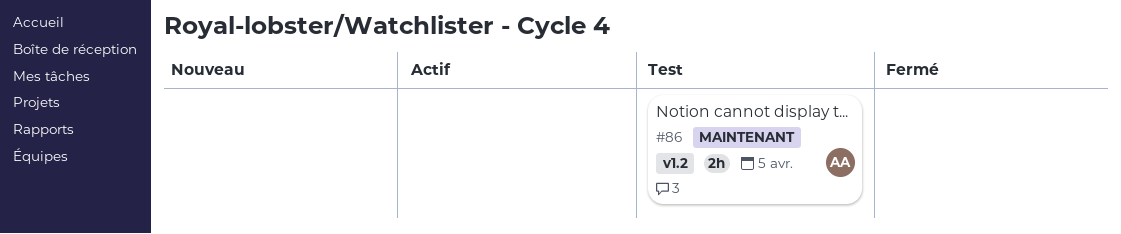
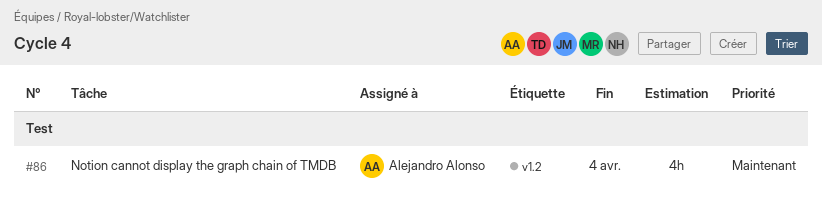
#86, estimate: 2h -> 4h
#86, due: Apr 5 -> Apr 4

